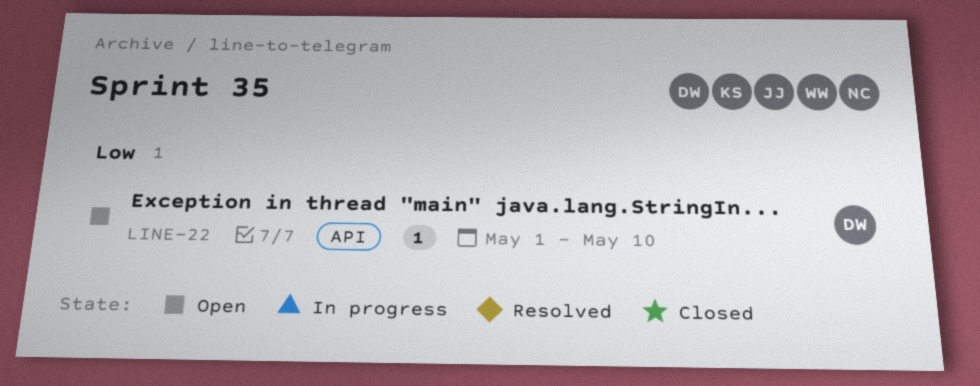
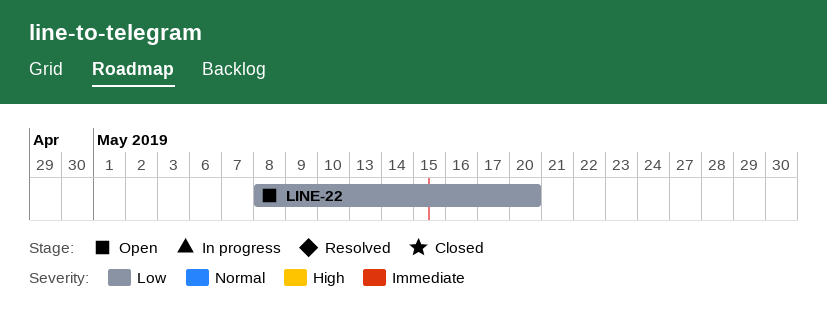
LINE-22, start: May 1 -> May 8
LINE-22, due: May 10 -> May 20

